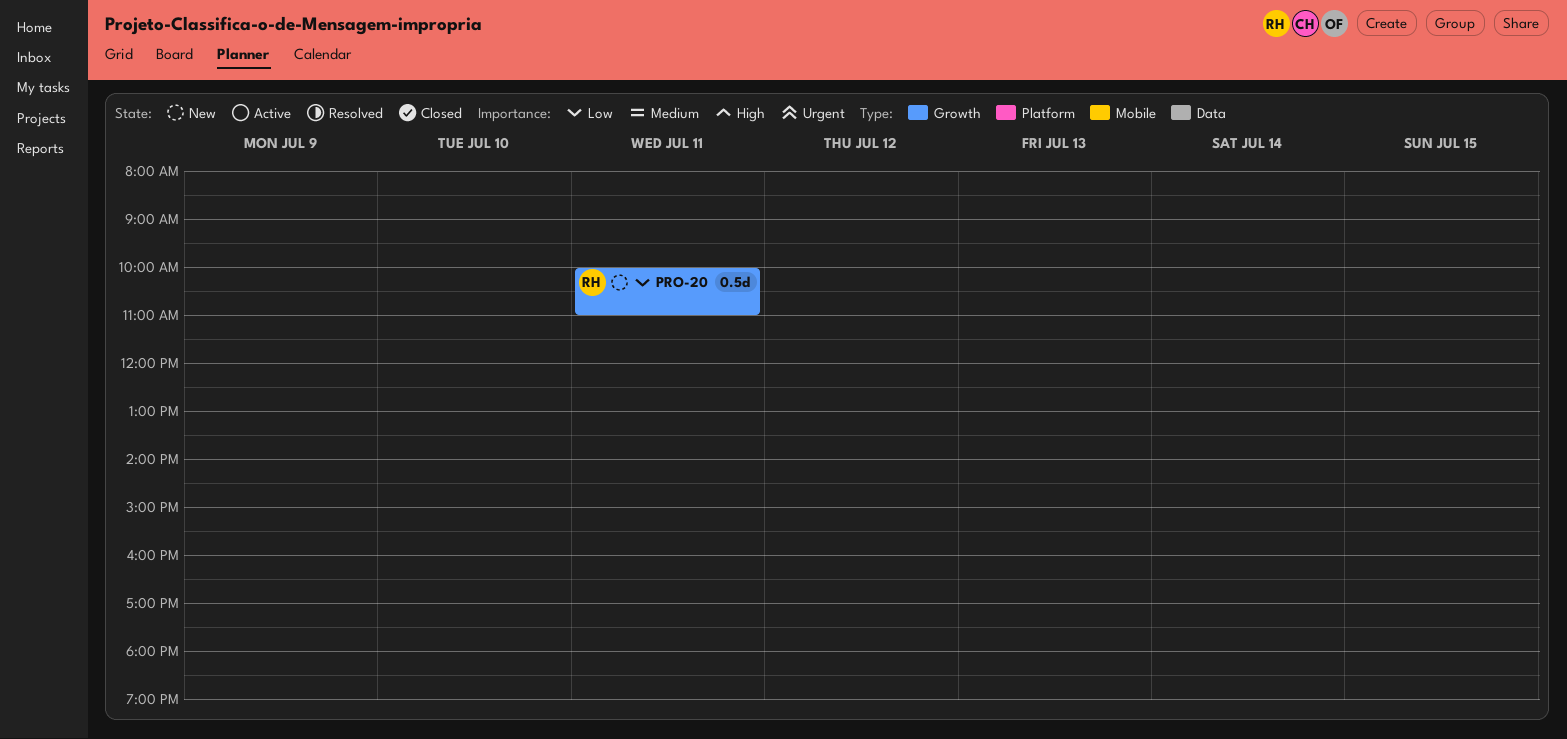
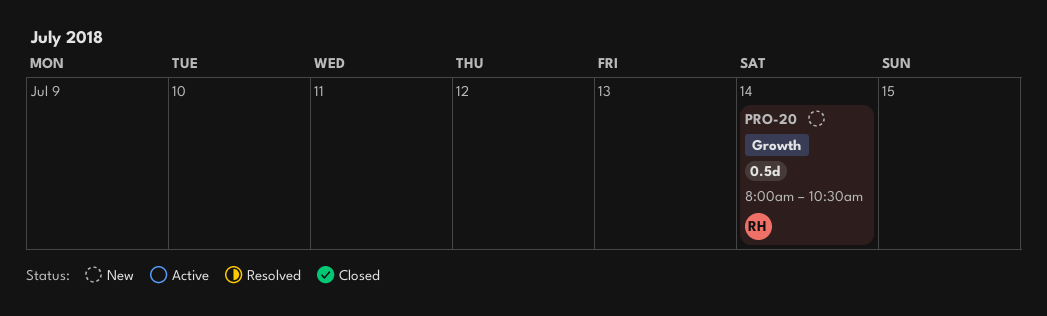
PRO-20, day: Jul 11 -> Jul 14
PRO-20, begins: 10:00 -> 08:00
PRO-20, ends: 11:00 -> 10:30

